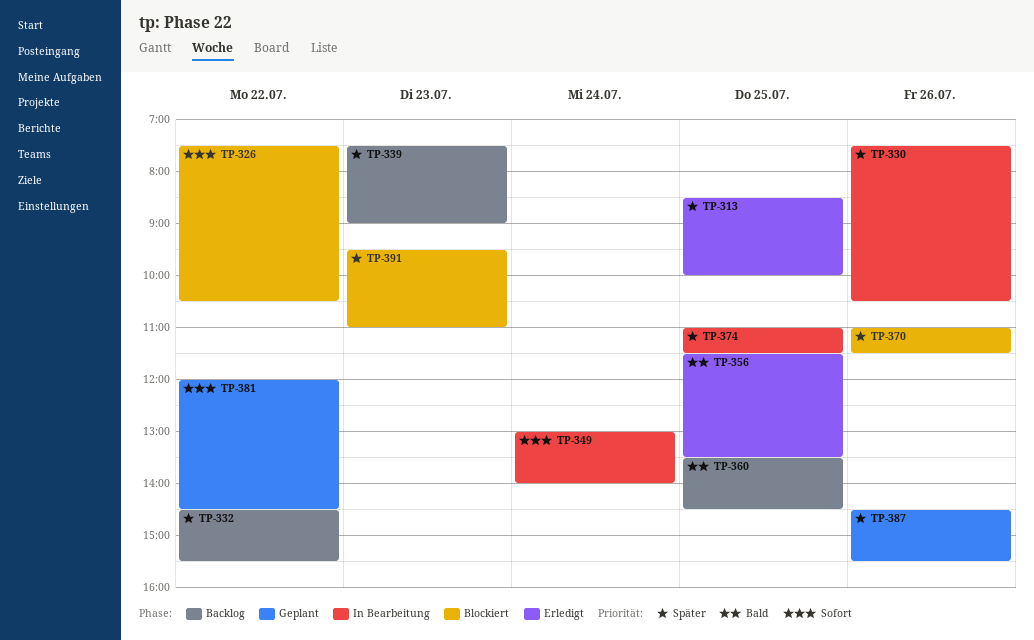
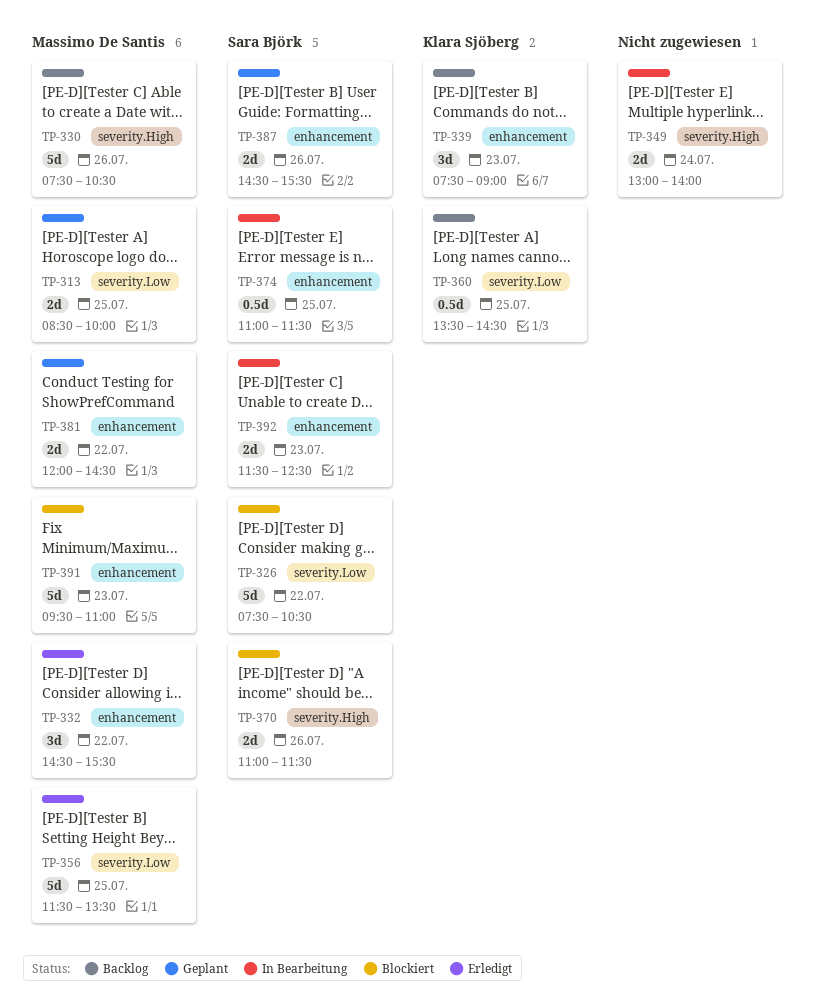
TP-313, status: Erledigt -> Geplant
TP-330, status: In Bearbeitung -> Backlog
TP-332, status: Backlog -> Erledigt
TP-392: none -> present

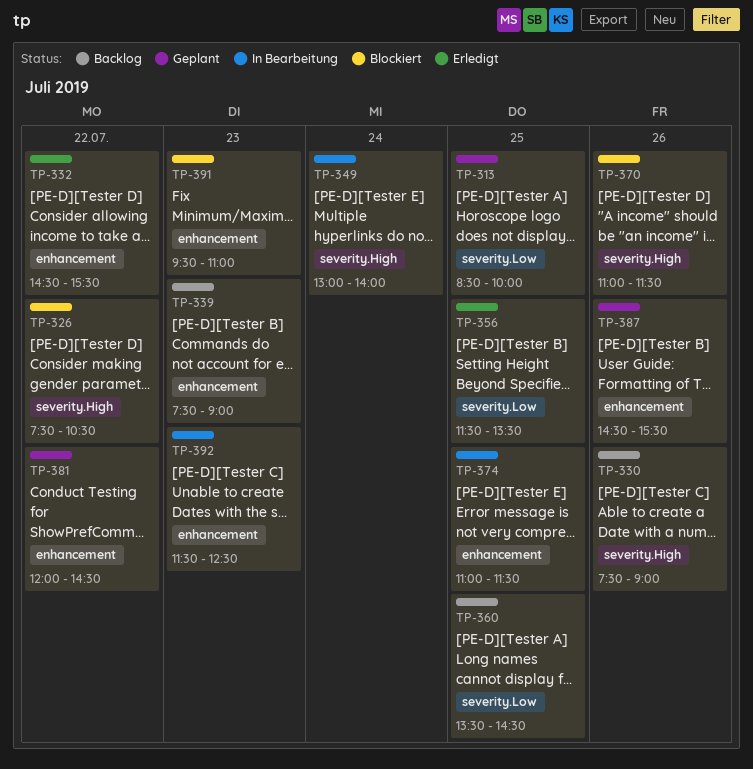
TP-326, label: severity.Low -> severity.High
TP-330, ends: 10:30 -> 09:00

